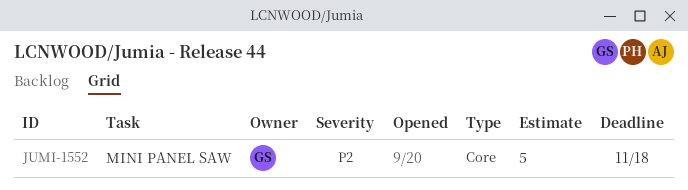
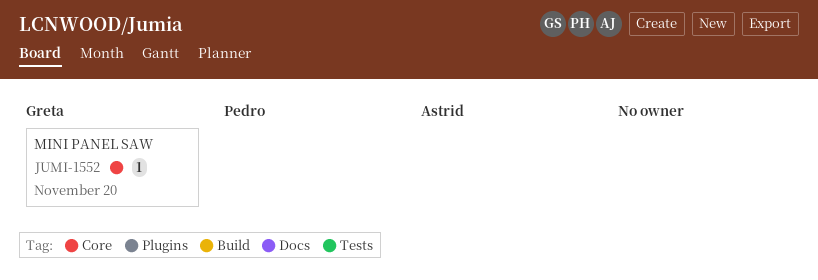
JUMI-1552, estimate: 5 -> 1
JUMI-1552, due: Nov 18 -> Nov 20

